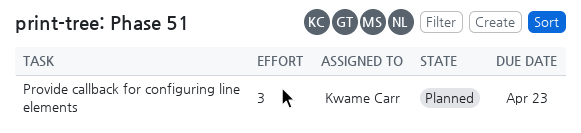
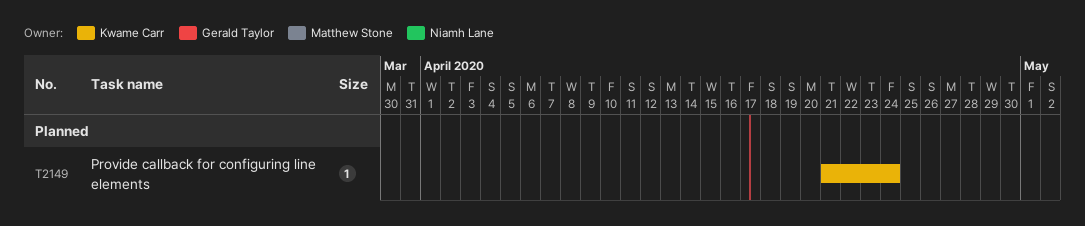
Provide callback for configuring line elements, estimate: 3 -> 1
Provide callback for configuring line elements, due: Apr 23 -> Apr 24

